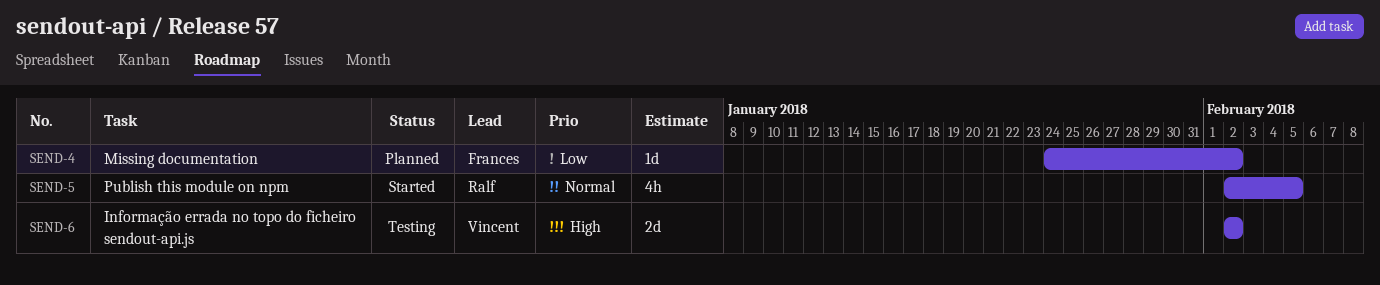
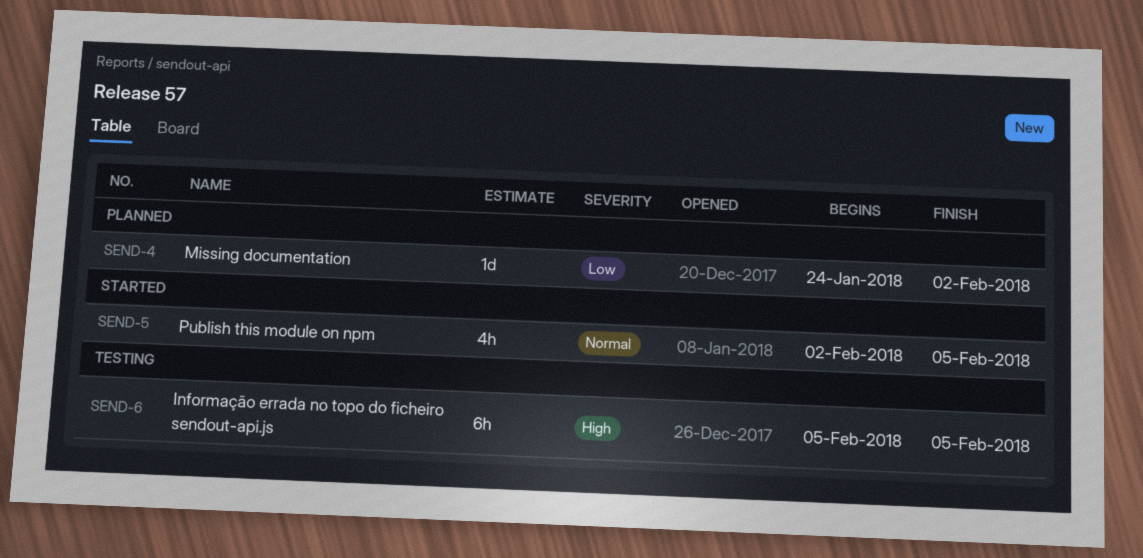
SEND-6, estimate: 2d -> 6h
SEND-6, start: Feb 2 -> Feb 5
SEND-6, due: Feb 2 -> Feb 5

